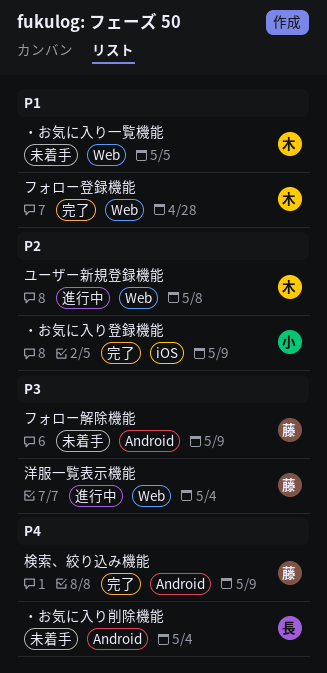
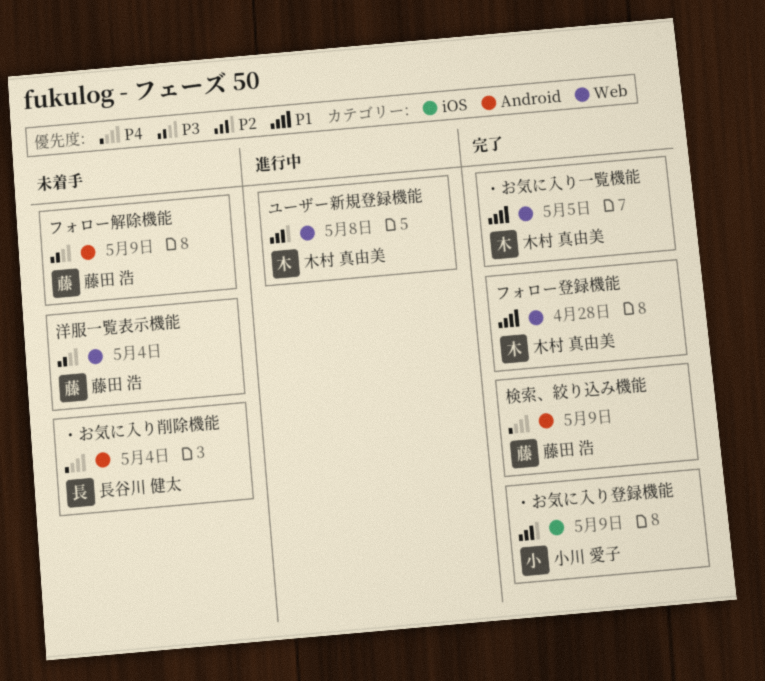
・お気に入り一覧機能, status: 未着手 -> 完了
洋服一覧表示機能, status: 進行中 -> 未着手

